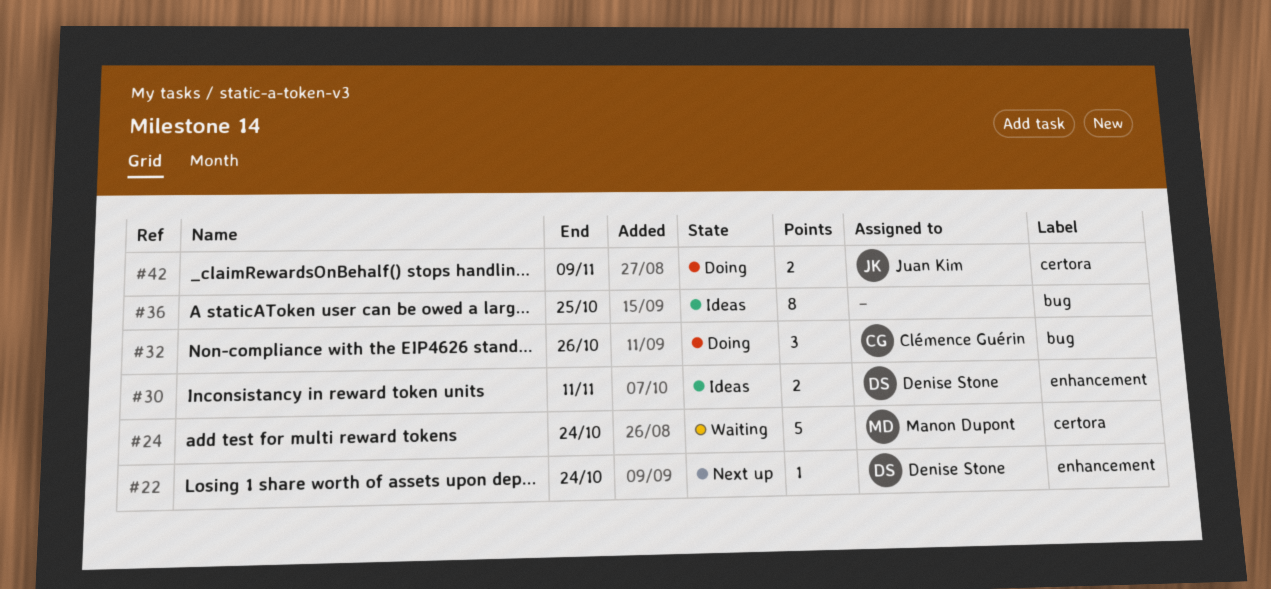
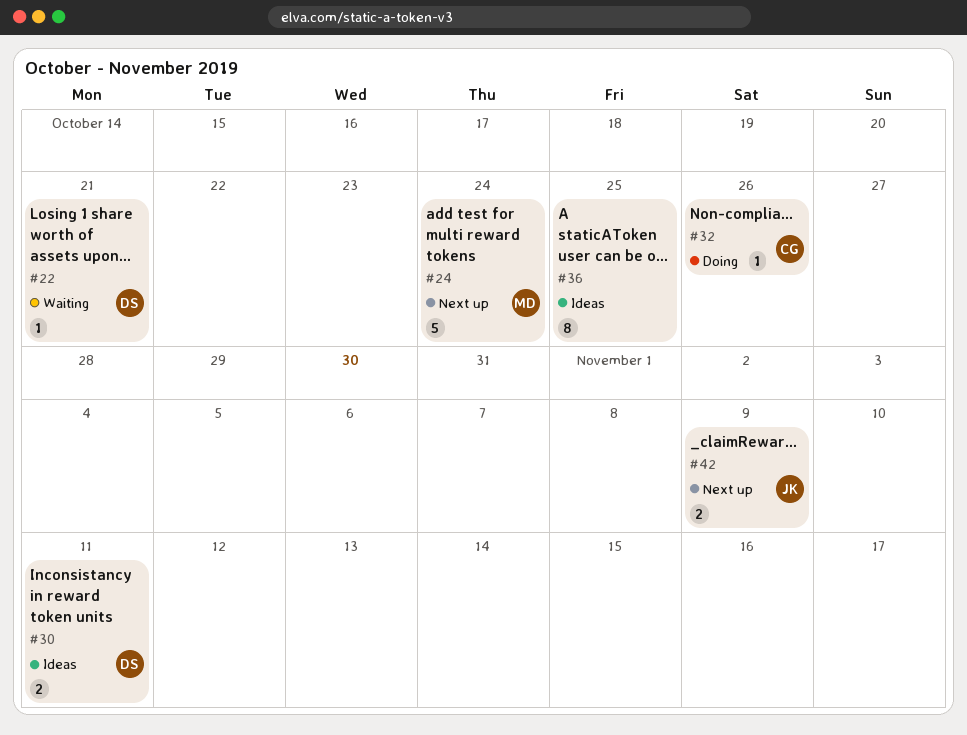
#22, status: Next up -> Waiting
#22, due: Oct 24 -> Oct 21
#24, status: Waiting -> Next up
#32, estimate: 3 -> 1
#42, status: Doing -> Next up

